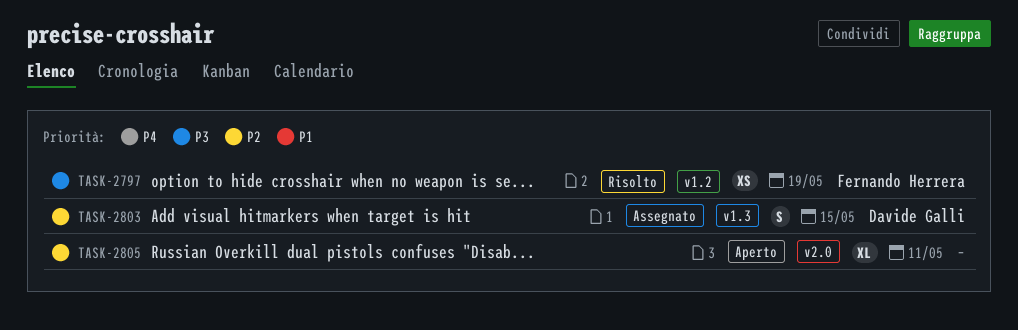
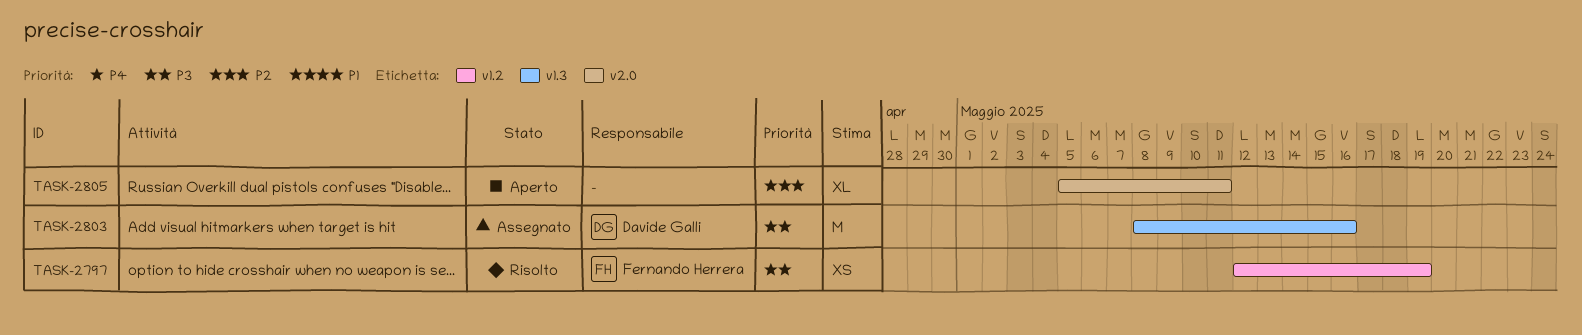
TASK-2803, priority: P2 -> P3
TASK-2803, estimate: S -> M
TASK-2803, due: May 15 -> May 16

